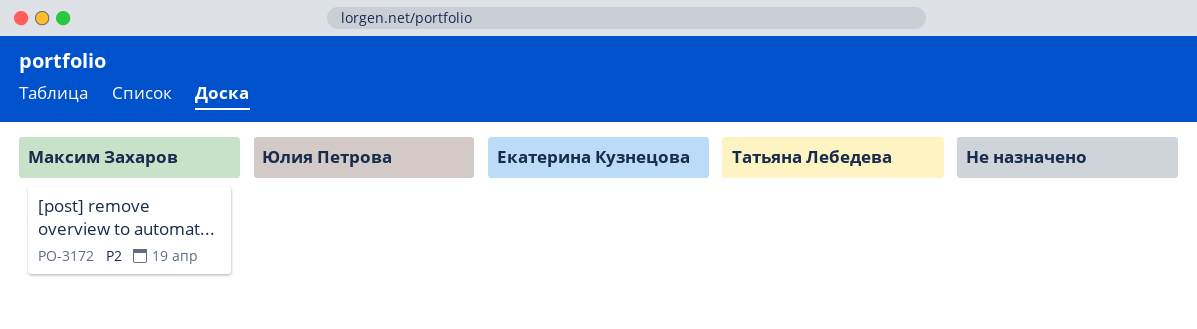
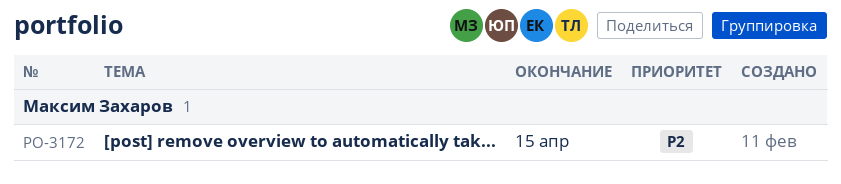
PO-3172, due: Apr 19 -> Apr 15

